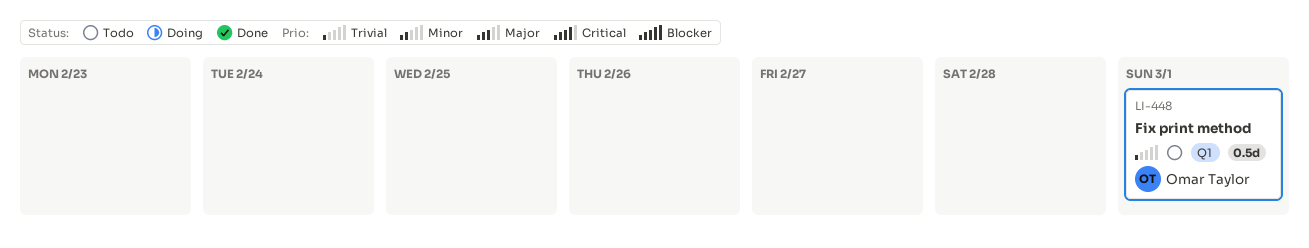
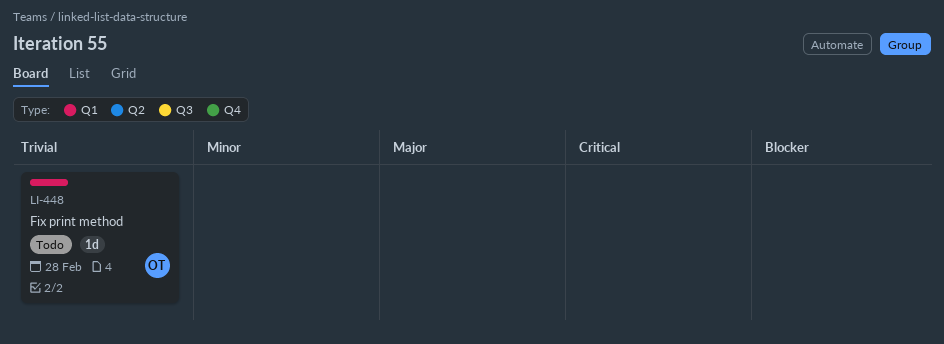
LI-448, estimate: 0.5d -> 1d
LI-448, due: Mar 1 -> Feb 28

